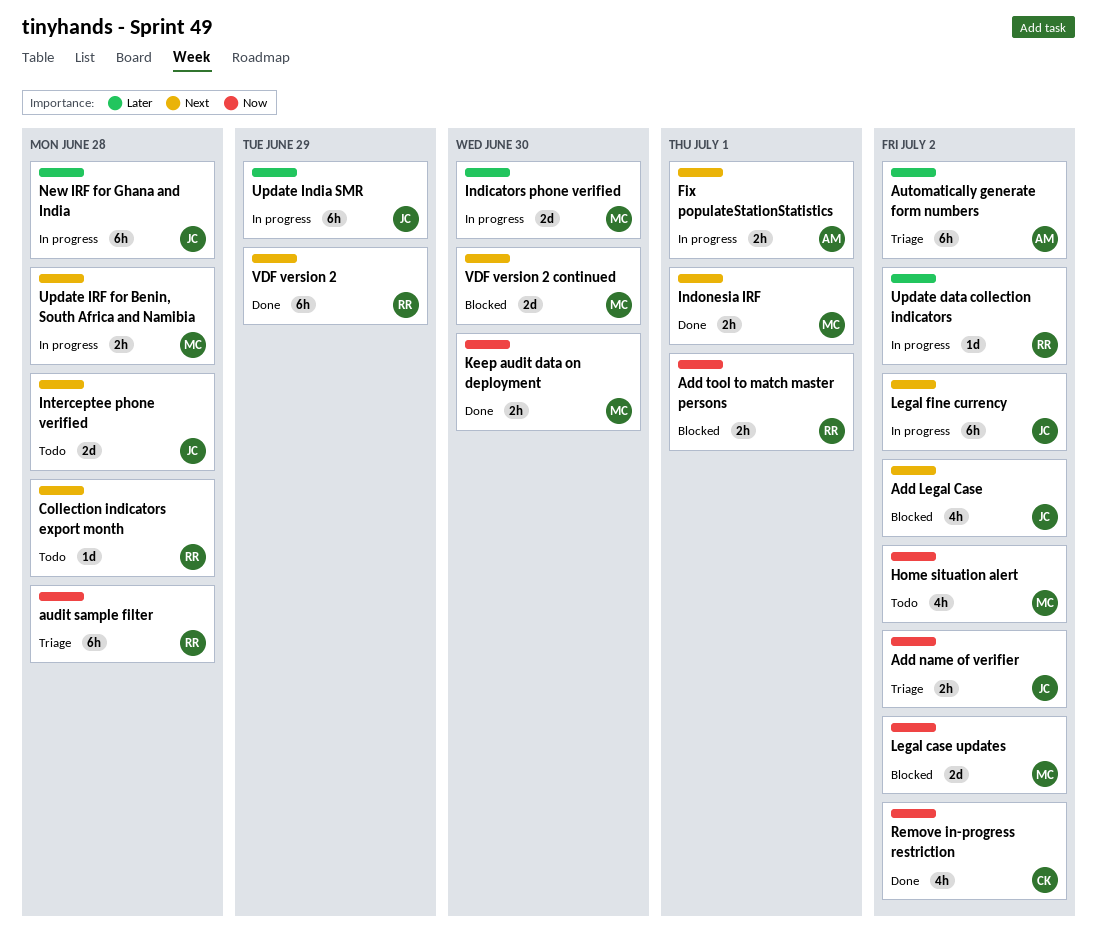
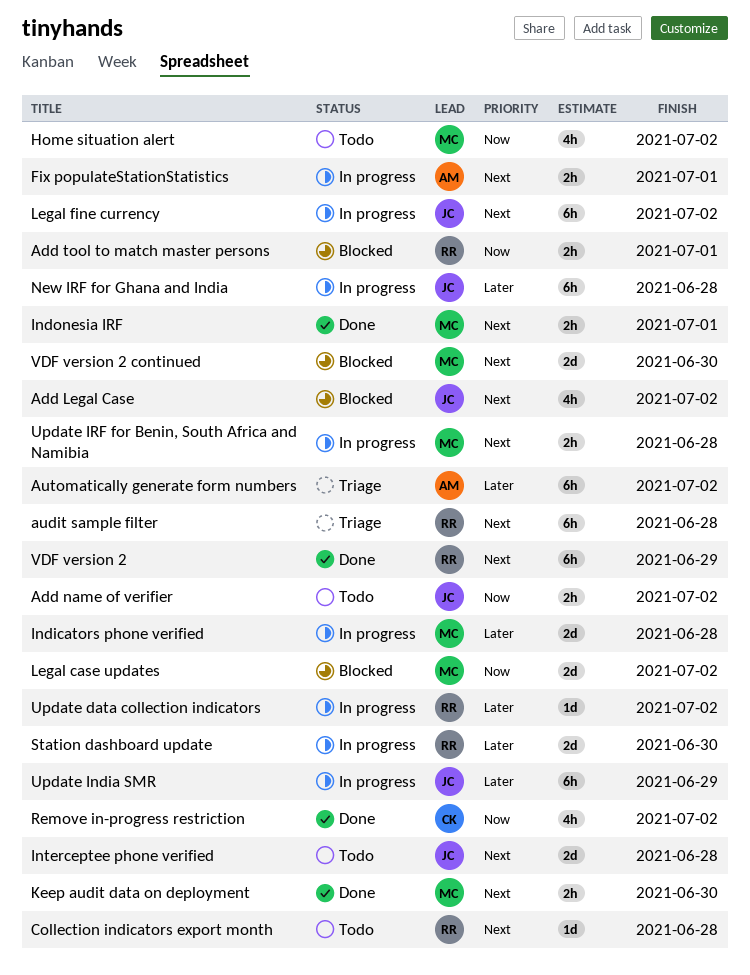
Add name of verifier, status: Triage -> Todo
audit sample filter, priority: Now -> Next
Indicators phone verified, due: Jun 30 -> Jun 28
Keep audit data on deployment, priority: Now -> Next
Station dashboard update: none -> present

